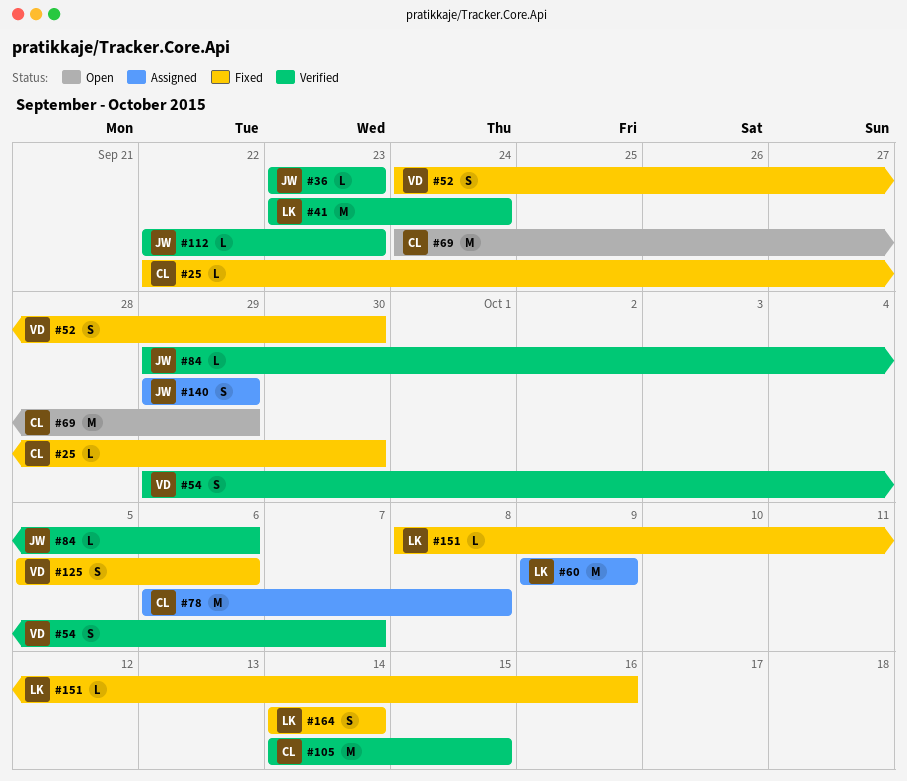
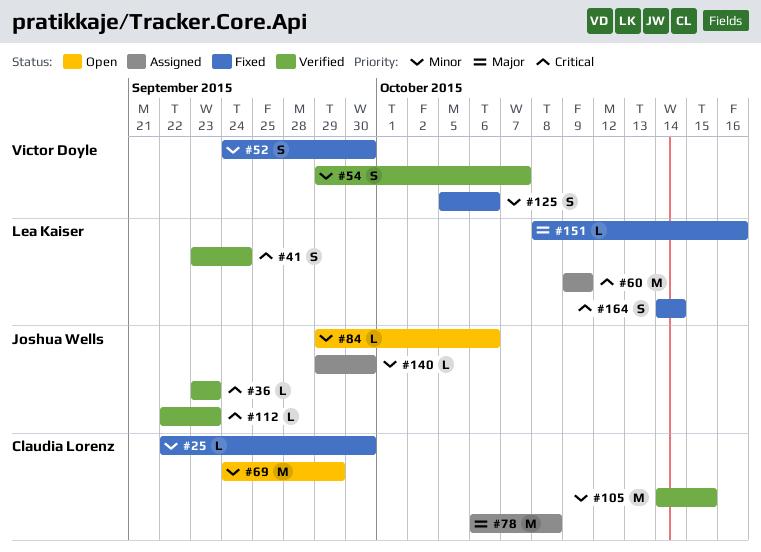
#41, estimate: M -> S
#84, status: Verified -> Open
#140, estimate: S -> L
#140, due: Sep 29 -> Sep 30

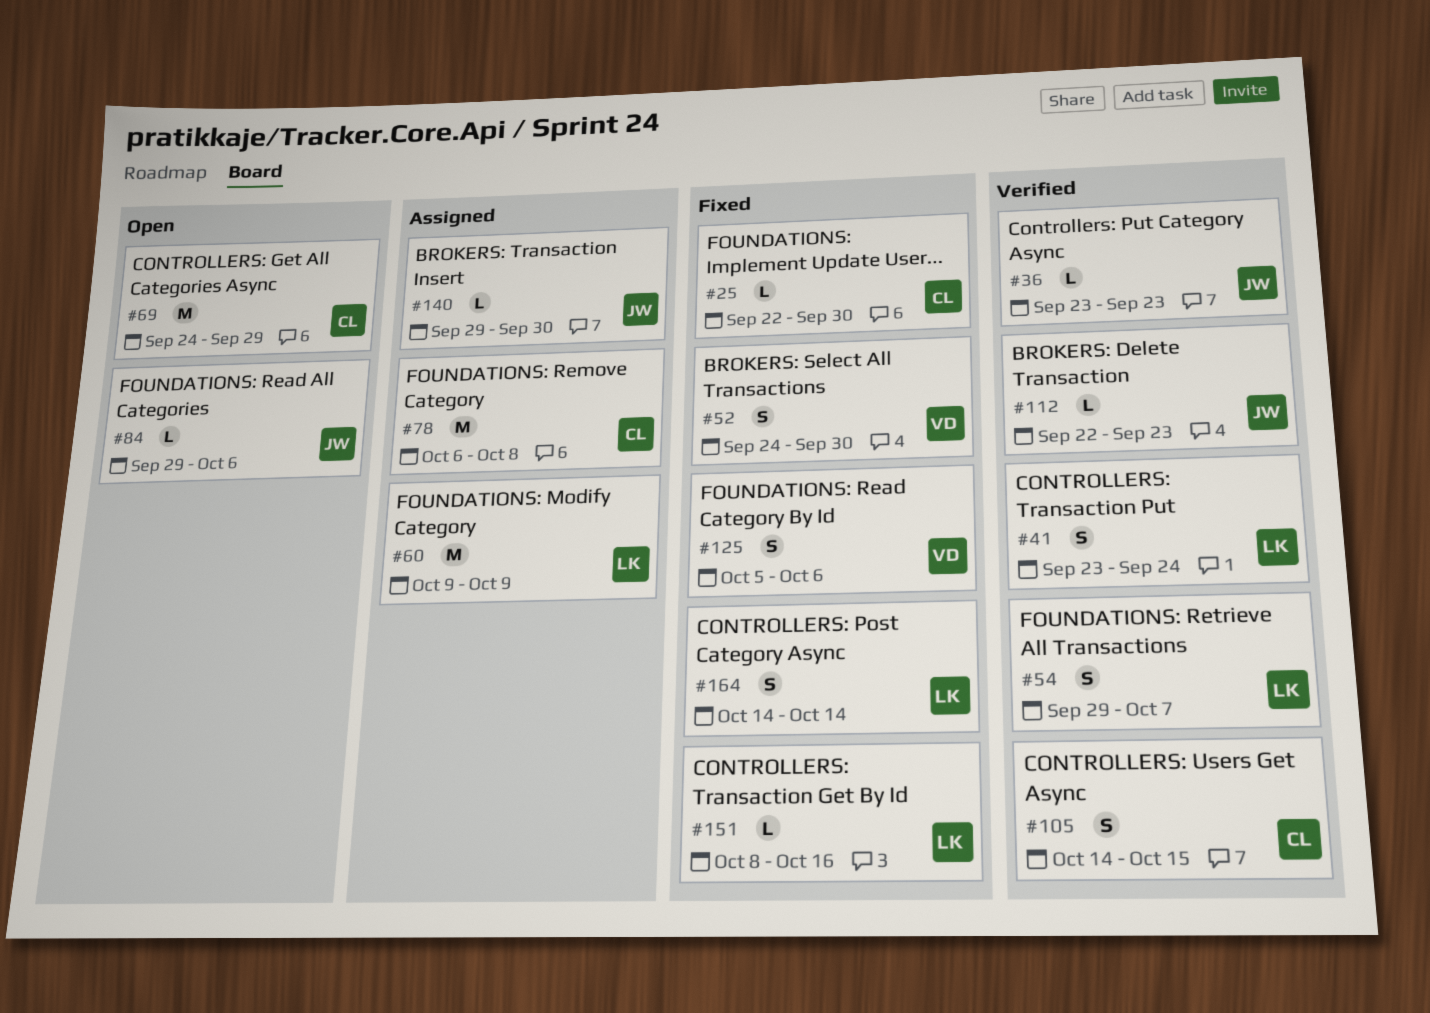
#54, owner: Victor Doyle -> Lea Kaiser
#105, estimate: M -> S

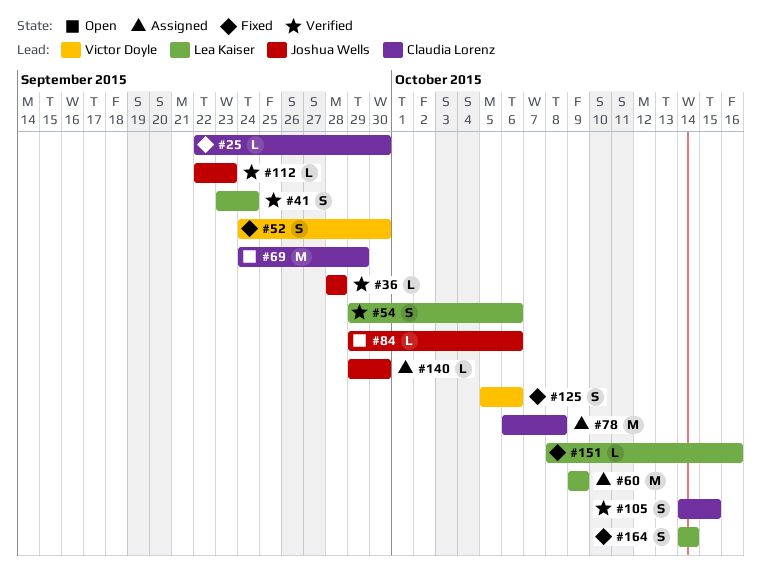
#36, start: Sep 23 -> Sep 28
#36, due: Sep 23 -> Sep 28
#54, due: Oct 7 -> Oct 6

